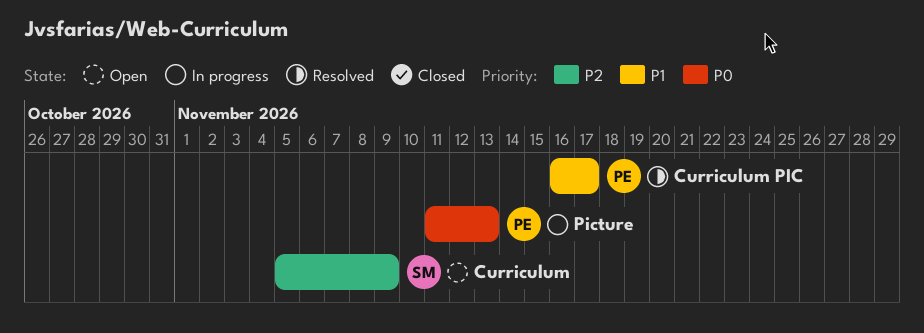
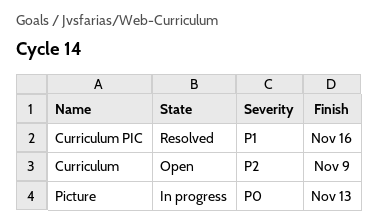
Curriculum PIC, due: Nov 17 -> Nov 16

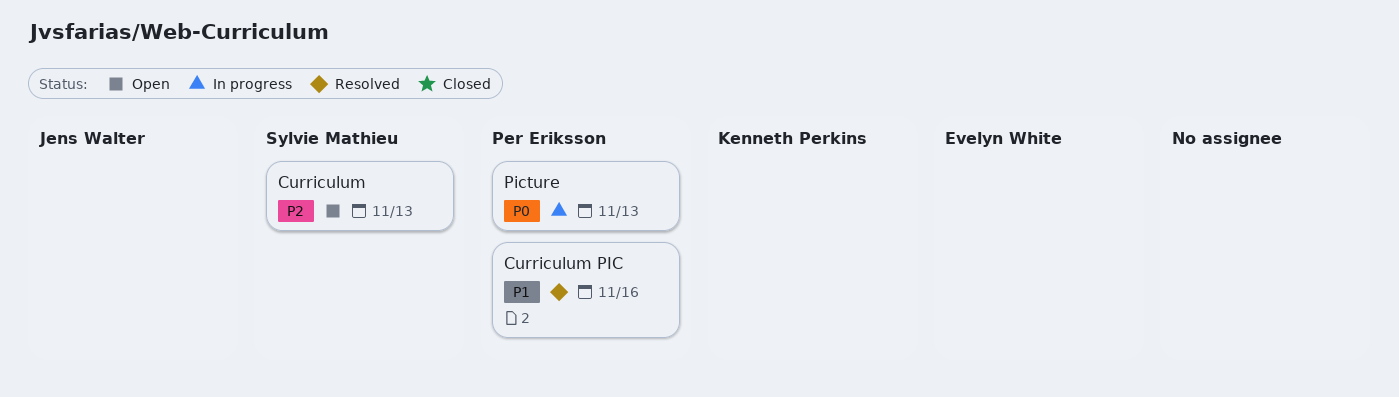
Curriculum, due: Nov 9 -> Nov 13

